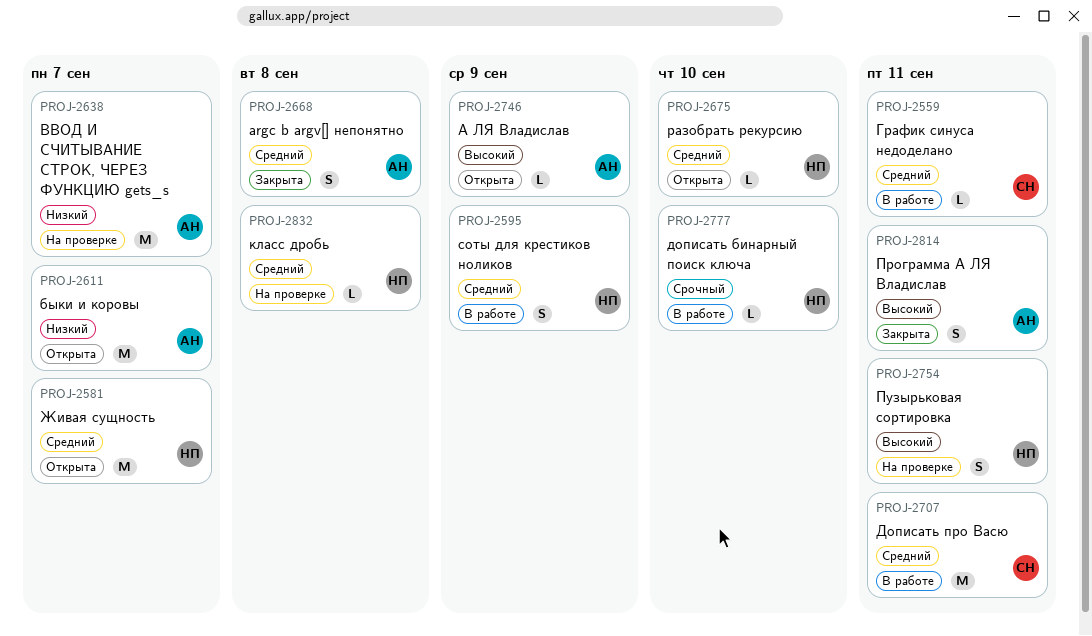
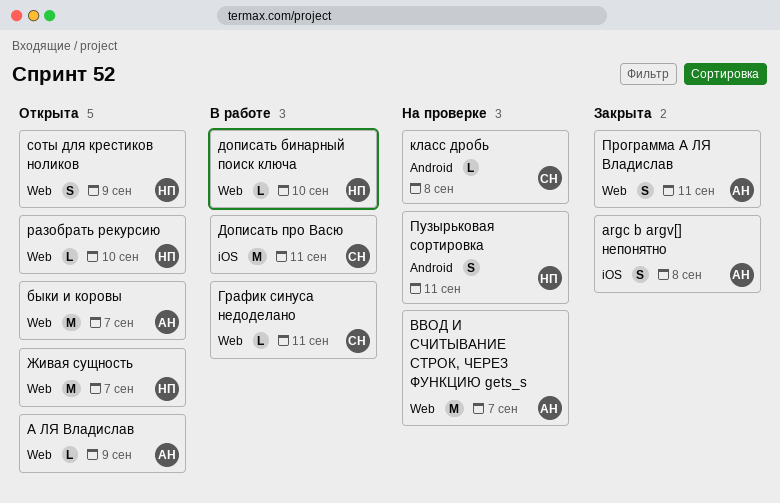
класс дробь, owner: НП -> СН
соты для крестиков ноликов, status: В работе -> Открыта

